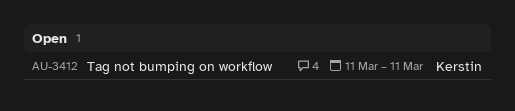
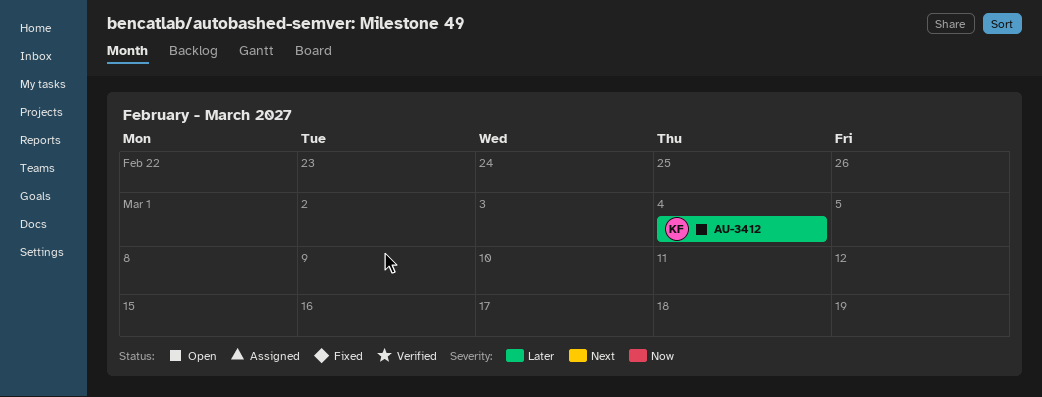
AU-3412, start: Mar 11 -> Mar 4
AU-3412, due: Mar 11 -> Mar 4

